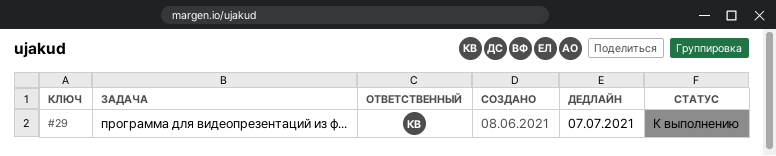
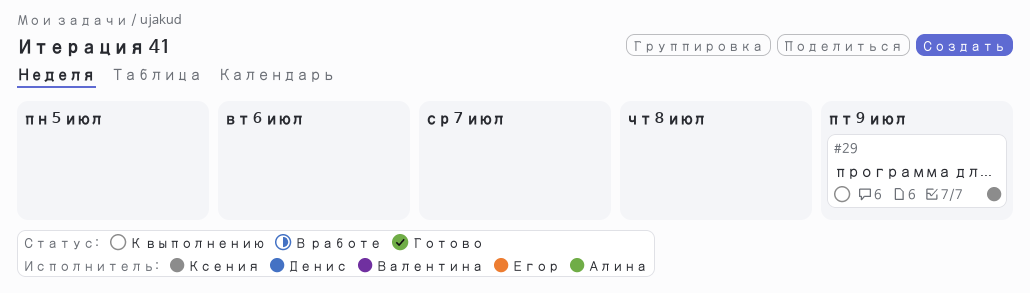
#29, due: Jul 7 -> Jul 9

